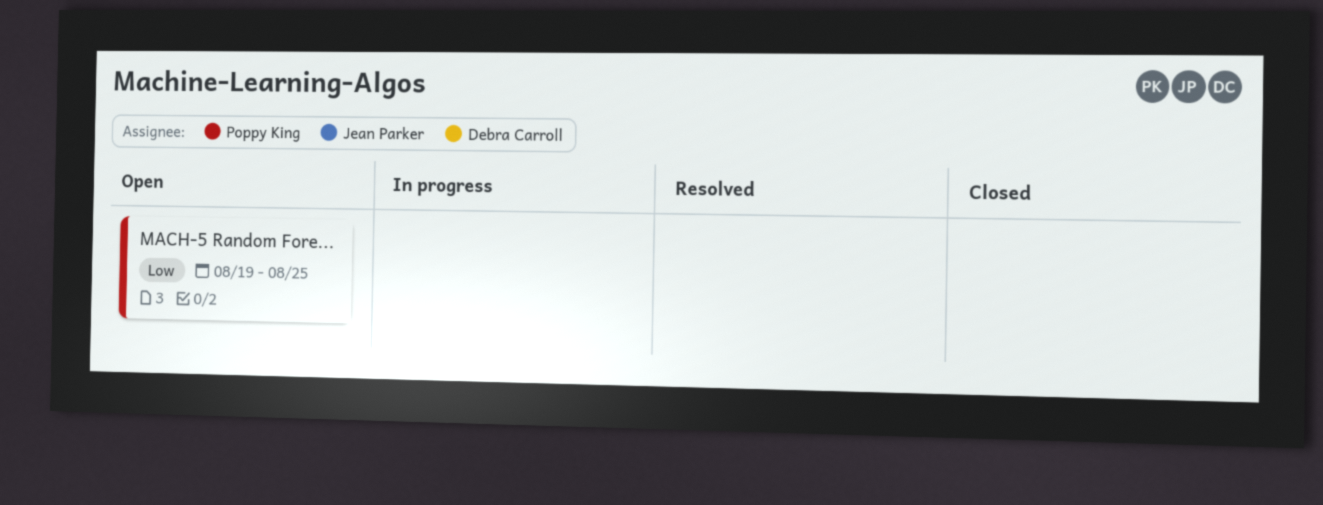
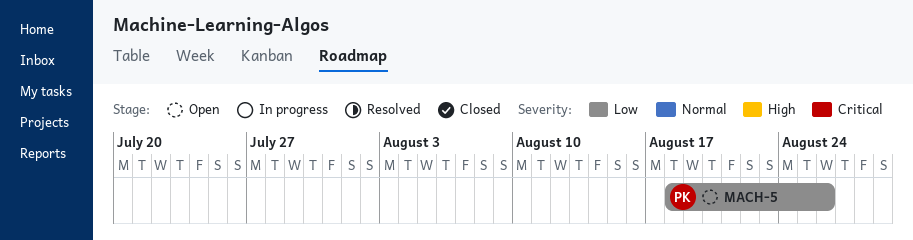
MACH-5, start: Aug 19 -> Aug 18
MACH-5, due: Aug 25 -> Aug 26

